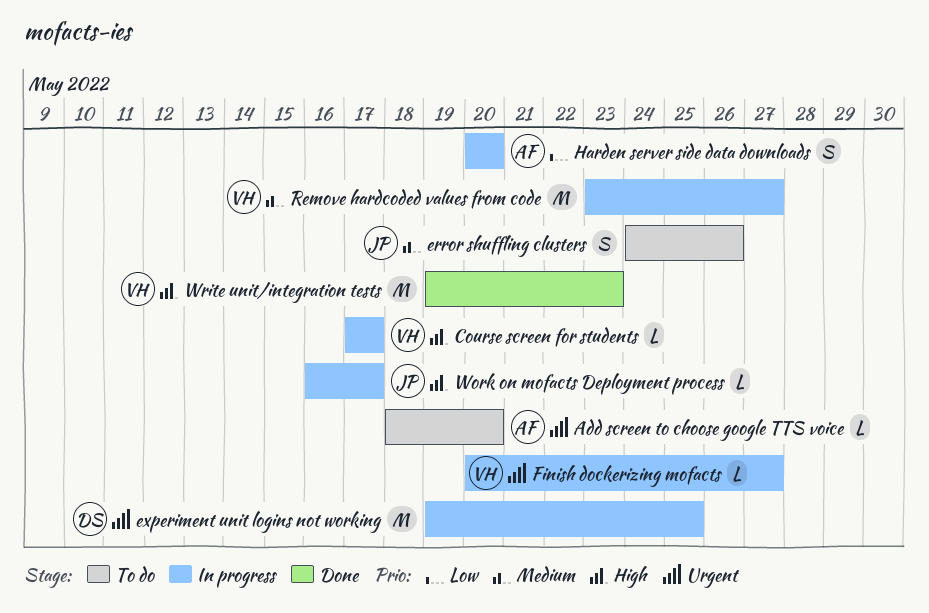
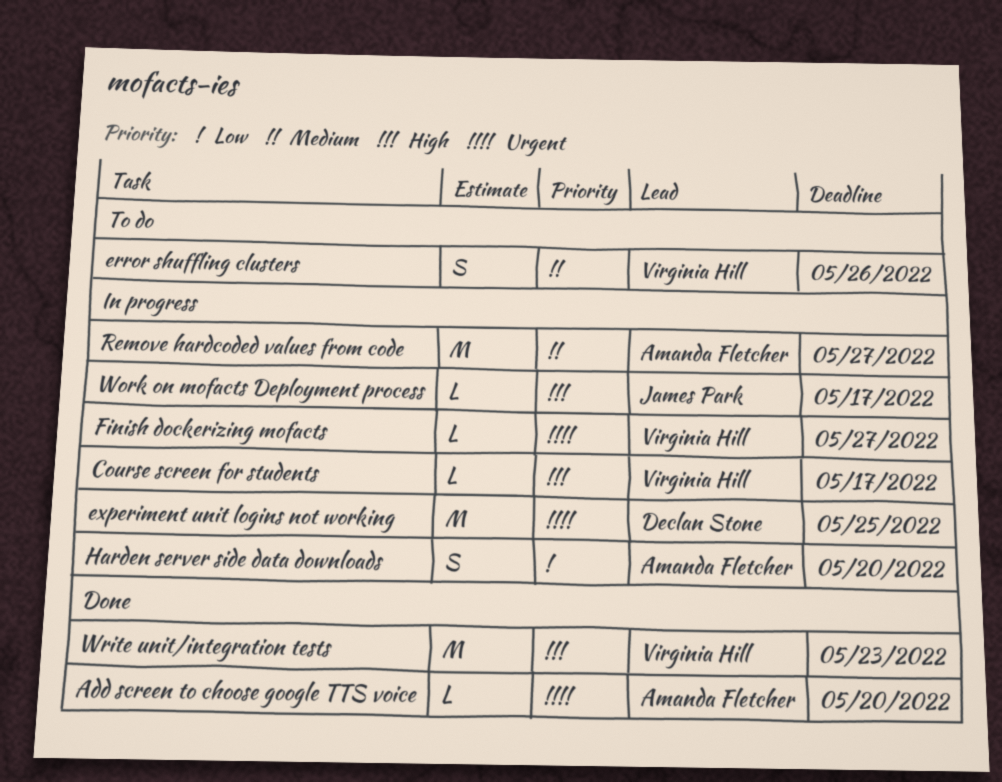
Add screen to choose google TTS voice, status: To do -> Done
error shuffling clusters, owner: James Park -> Virginia Hill
Remove hardcoded values from code, owner: Virginia Hill -> Amanda Fletcher

